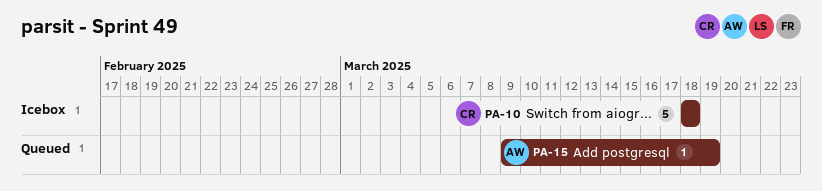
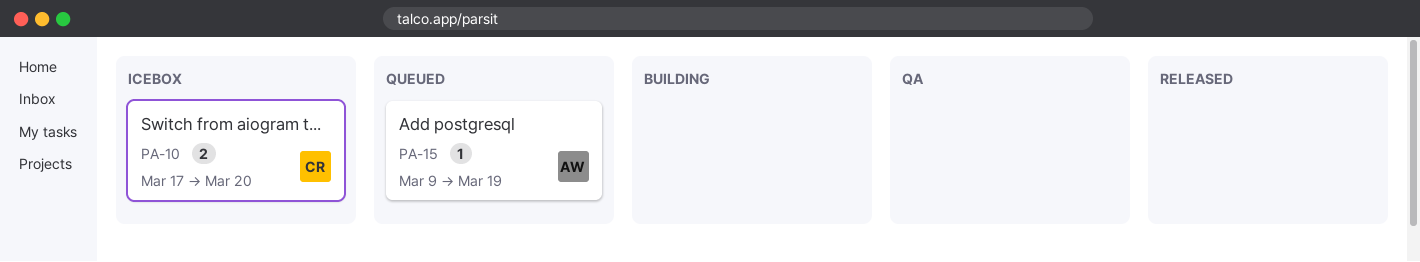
PA-10, estimate: 5 -> 2
PA-10, start: Mar 18 -> Mar 17
PA-10, due: Mar 18 -> Mar 20

